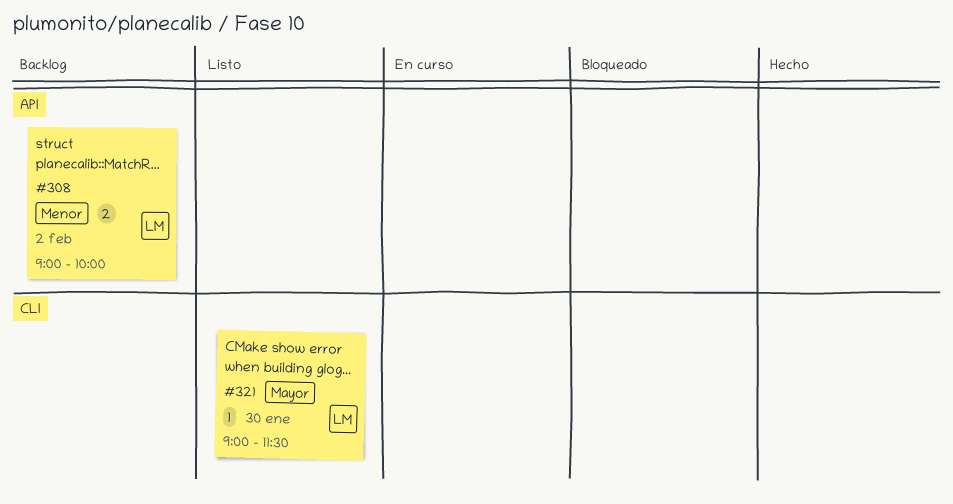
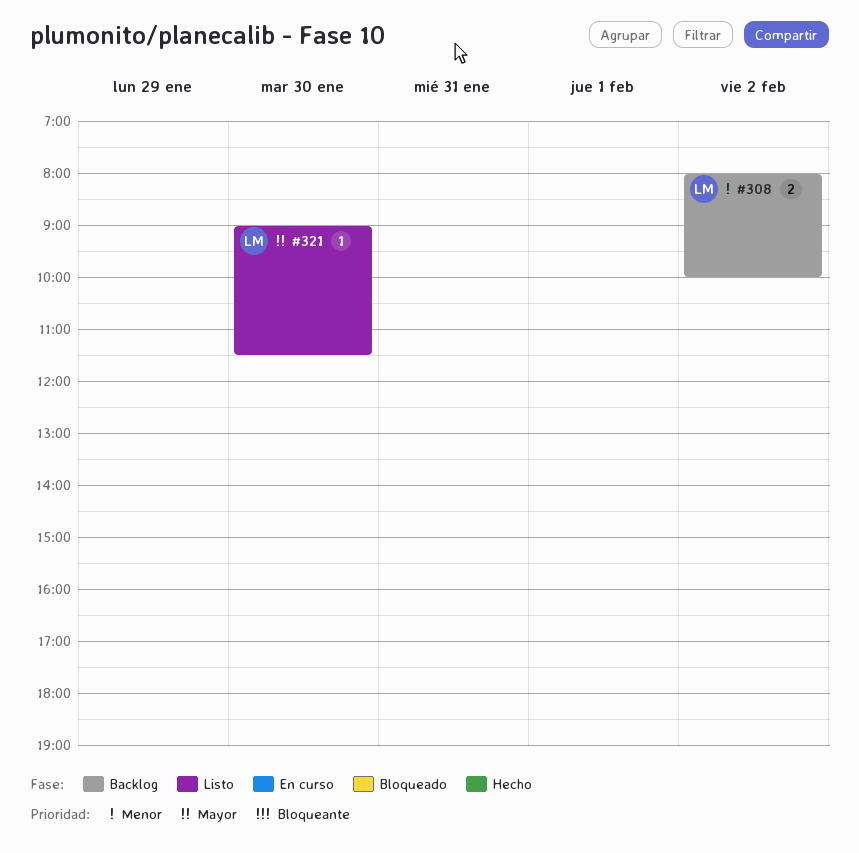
#308, begins: 09:00 -> 08:00

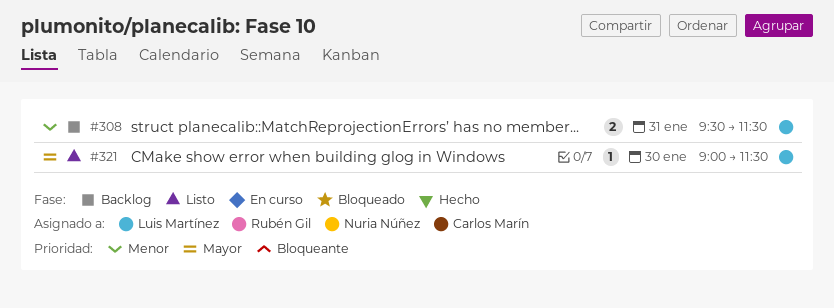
#308, day: Feb 2 -> Jan 31
#308, begins: 08:00 -> 09:30
#308, ends: 10:00 -> 11:30

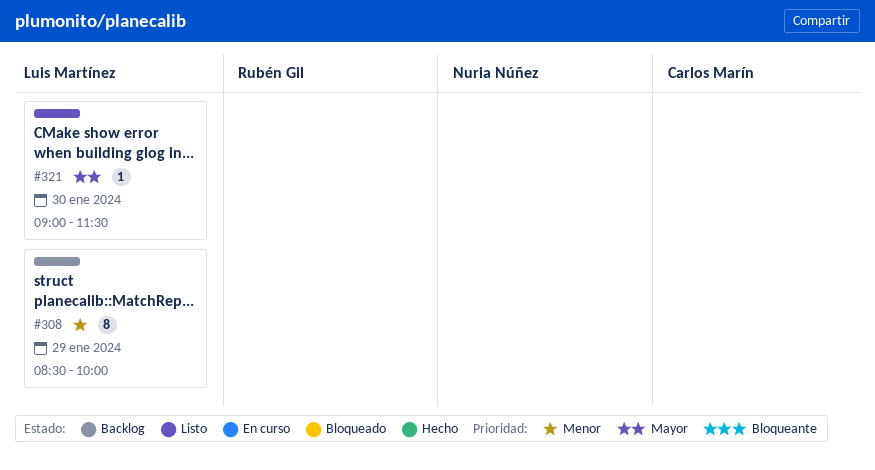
#308, estimate: 2 -> 8
#308, day: Jan 31 -> Jan 29
#308, begins: 09:30 -> 08:30
#308, ends: 11:30 -> 10:00

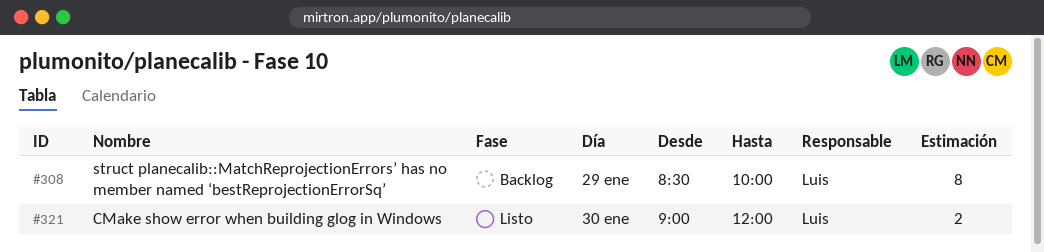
#321, estimate: 1 -> 2
#321, ends: 11:30 -> 12:00

